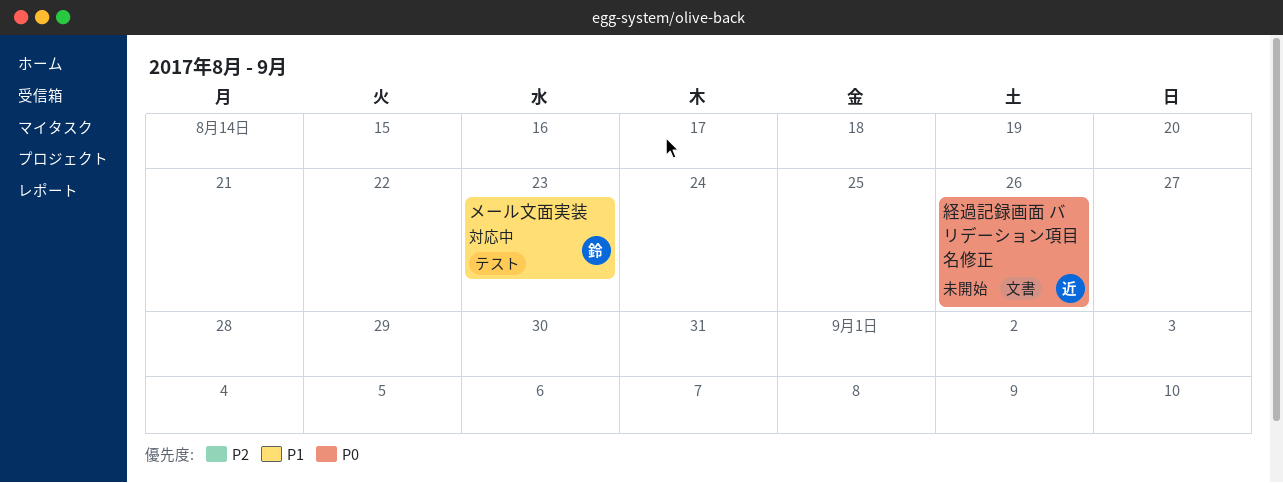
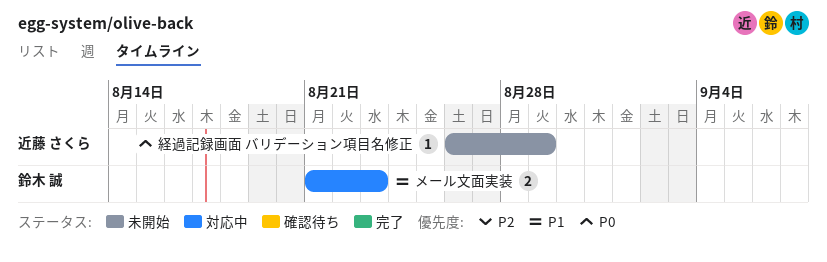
経過記録画面 バリデーション項目名修正, due: Aug 26 -> Aug 29

